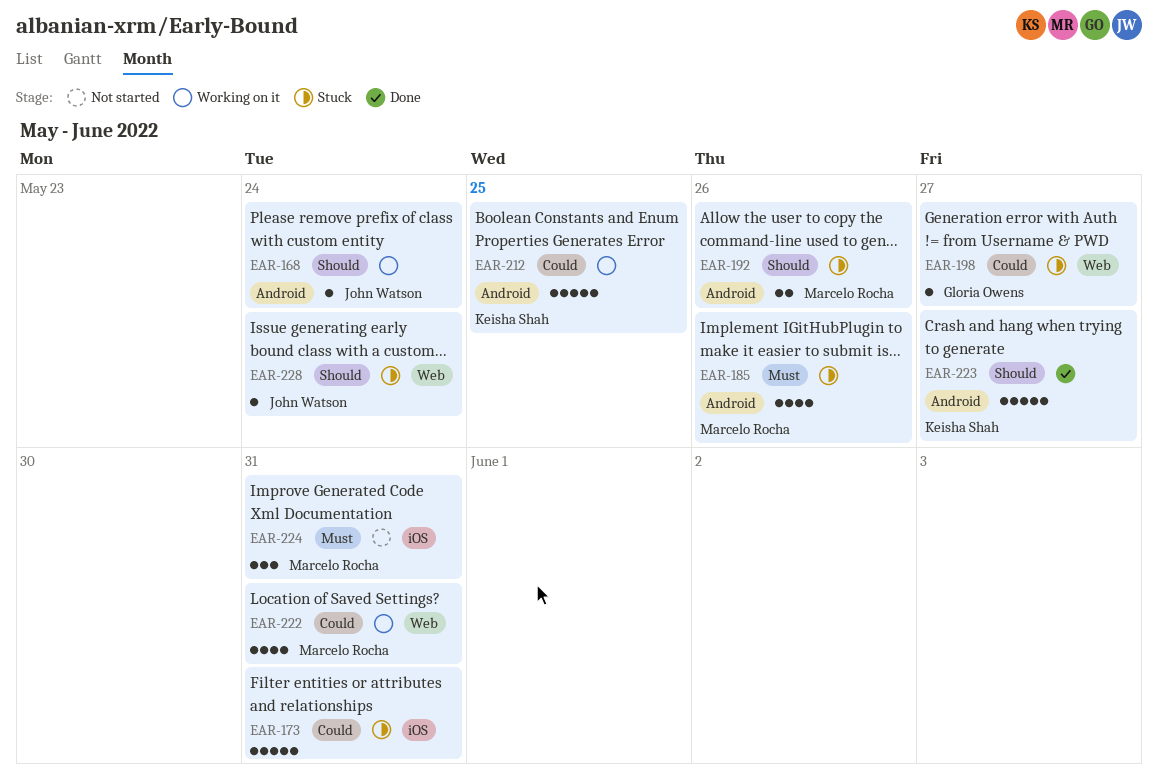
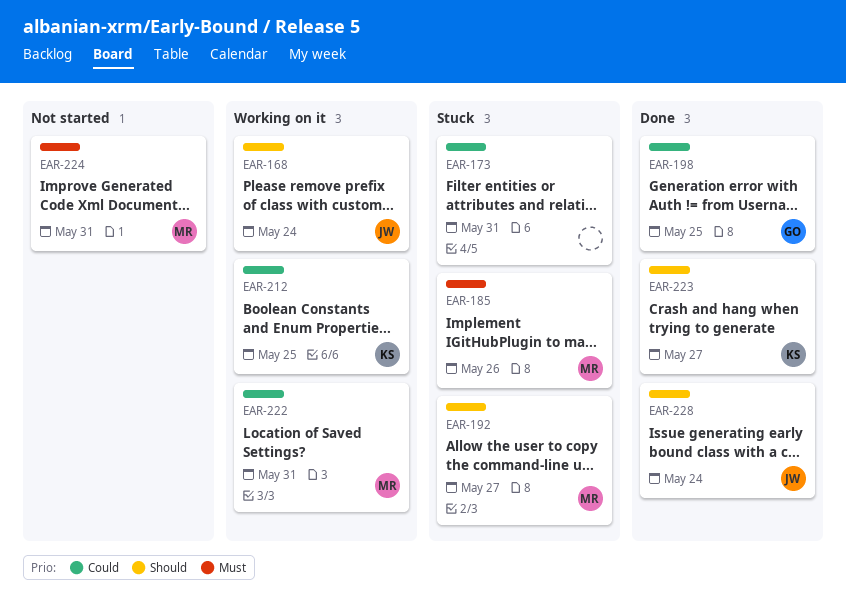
EAR-192, due: May 26 -> May 27
EAR-198, status: Stuck -> Done
EAR-198, due: May 27 -> May 25
EAR-228, status: Stuck -> Done

